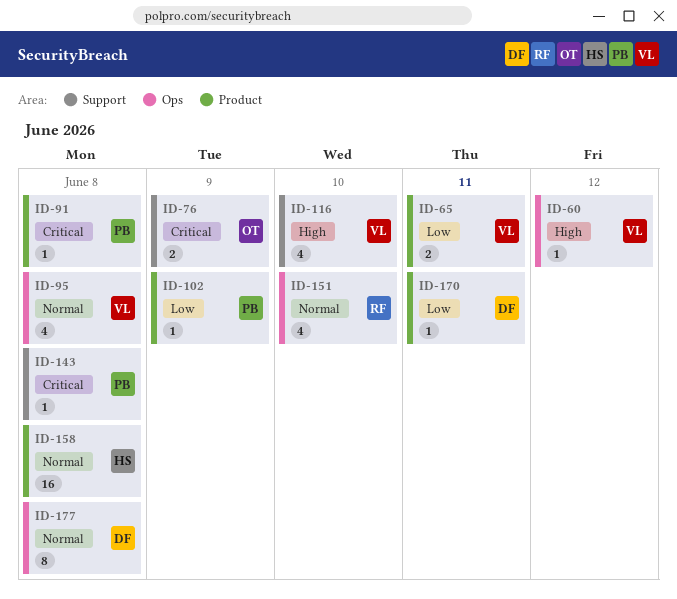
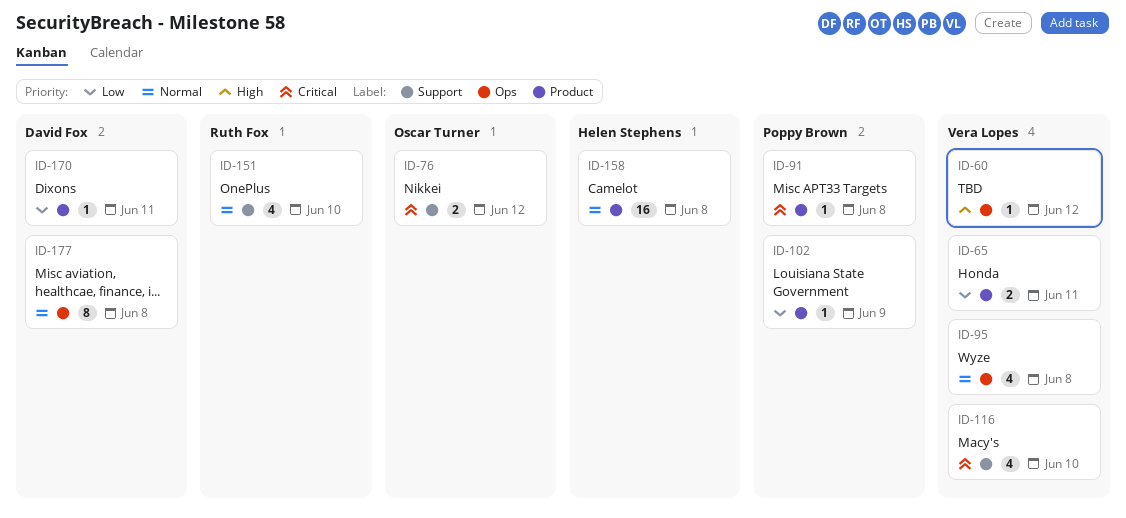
ID-76, due: Jun 9 -> Jun 12
ID-116, priority: High -> Critical
ID-143: present -> none
ID-151, label: Ops -> Support

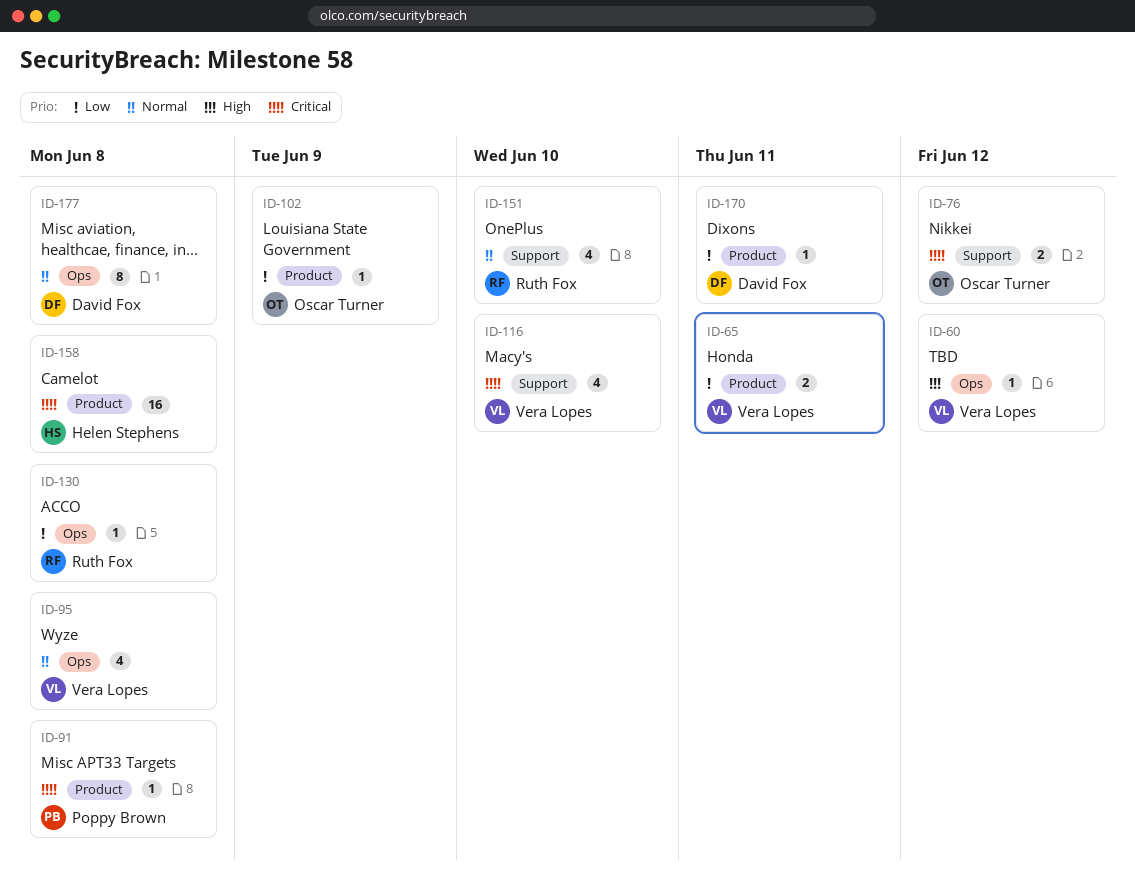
ID-102, owner: Poppy Brown -> Oscar Turner
ID-130: none -> present
ID-158, priority: Normal -> Critical

